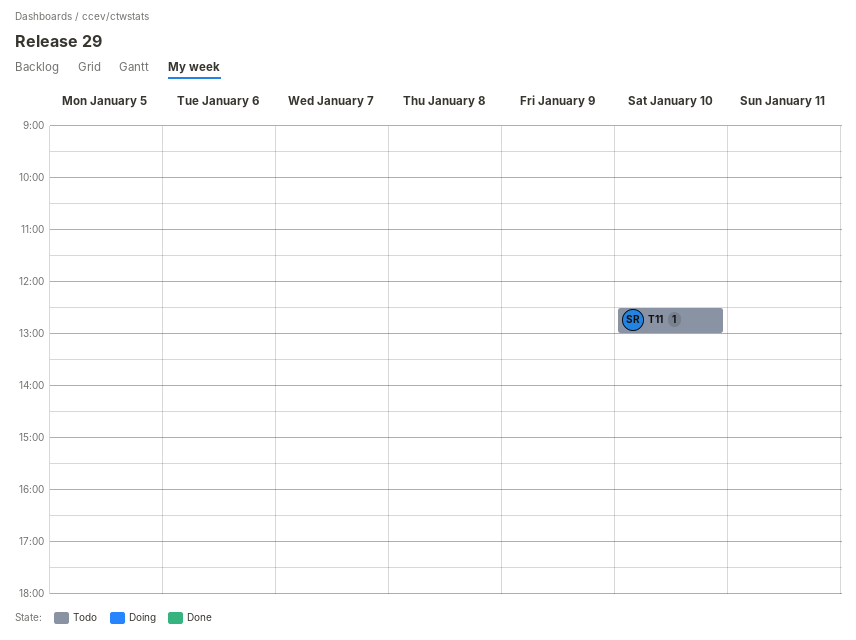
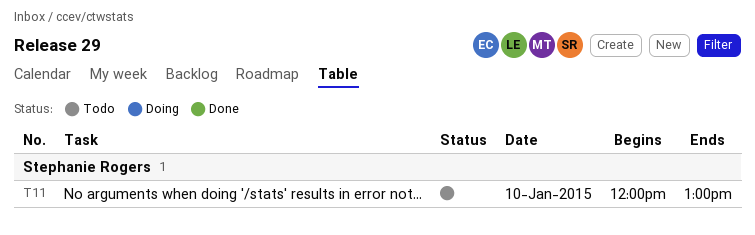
T11, begins: 12:30 -> 12:00

